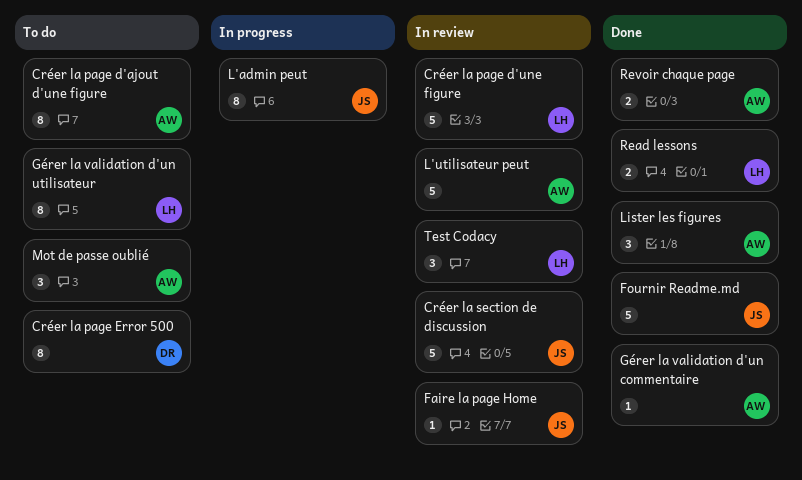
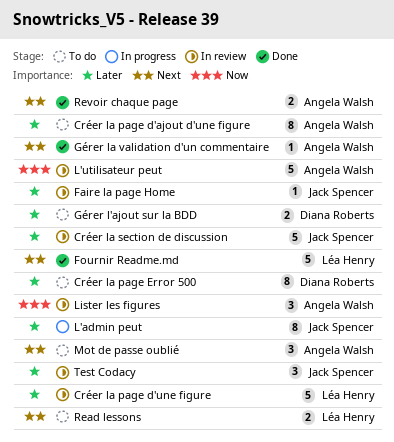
Fournir Readme.md, owner: Jack Spencer -> Léa Henry
Gérer l'ajout sur la BDD: none -> present
Gérer la validation d'un utilisateur: present -> none
Lister les figures, status: Done -> In review
Read lessons, status: Done -> To do
Test Codacy, owner: Léa Henry -> Jack Spencer

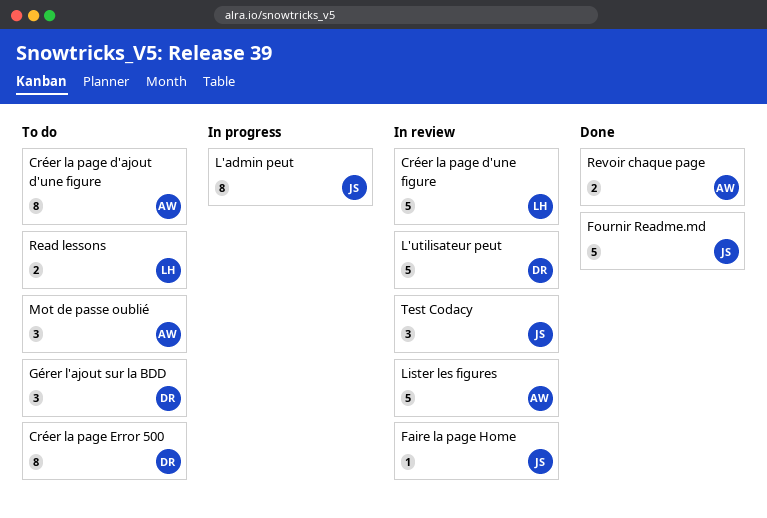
Créer la section de discussion: present -> none
Fournir Readme.md, owner: Léa Henry -> Jack Spencer
Gérer l'ajout sur la BDD, estimate: 2 -> 3
Gérer la validation d'un commentaire: present -> none
L'utilisateur peut, owner: Angela Walsh -> Diana Roberts
Lister les figures, estimate: 3 -> 5

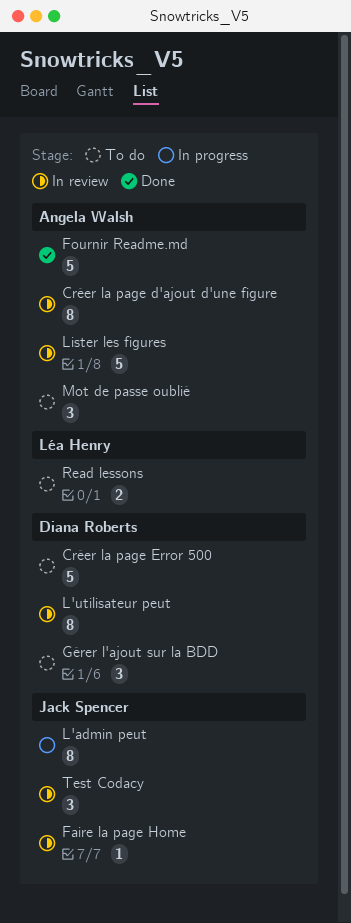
Créer la page d'ajout d'une figure, status: To do -> In review
Créer la page d'une figure: present -> none
Créer la page Error 500, estimate: 8 -> 5
Fournir Readme.md, owner: Jack Spencer -> Angela Walsh
L'utilisateur peut, estimate: 5 -> 8
Revoir chaque page: present -> none

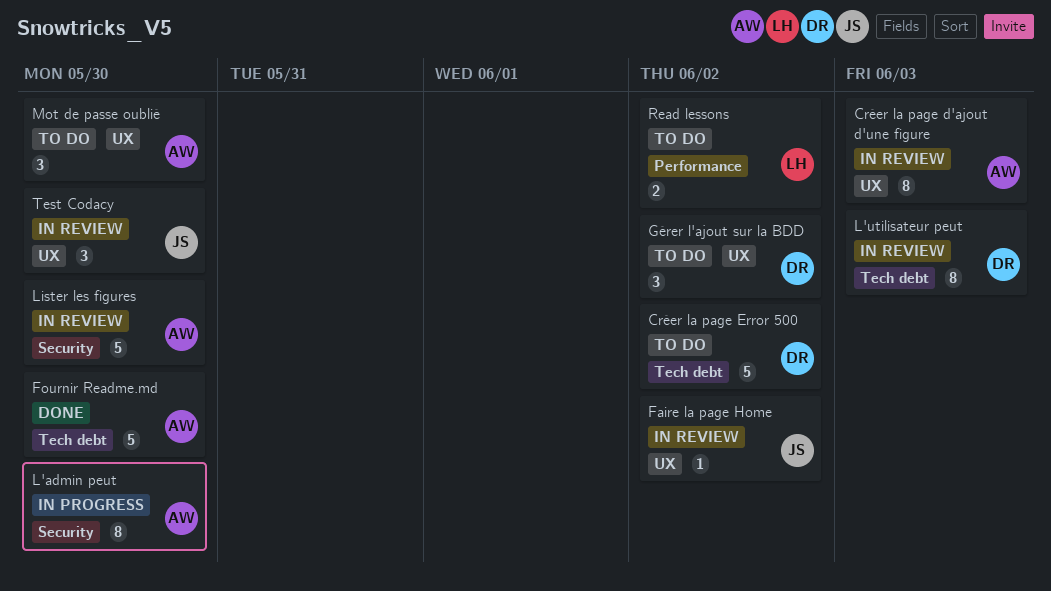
L'admin peut, owner: Jack Spencer -> Angela Walsh

